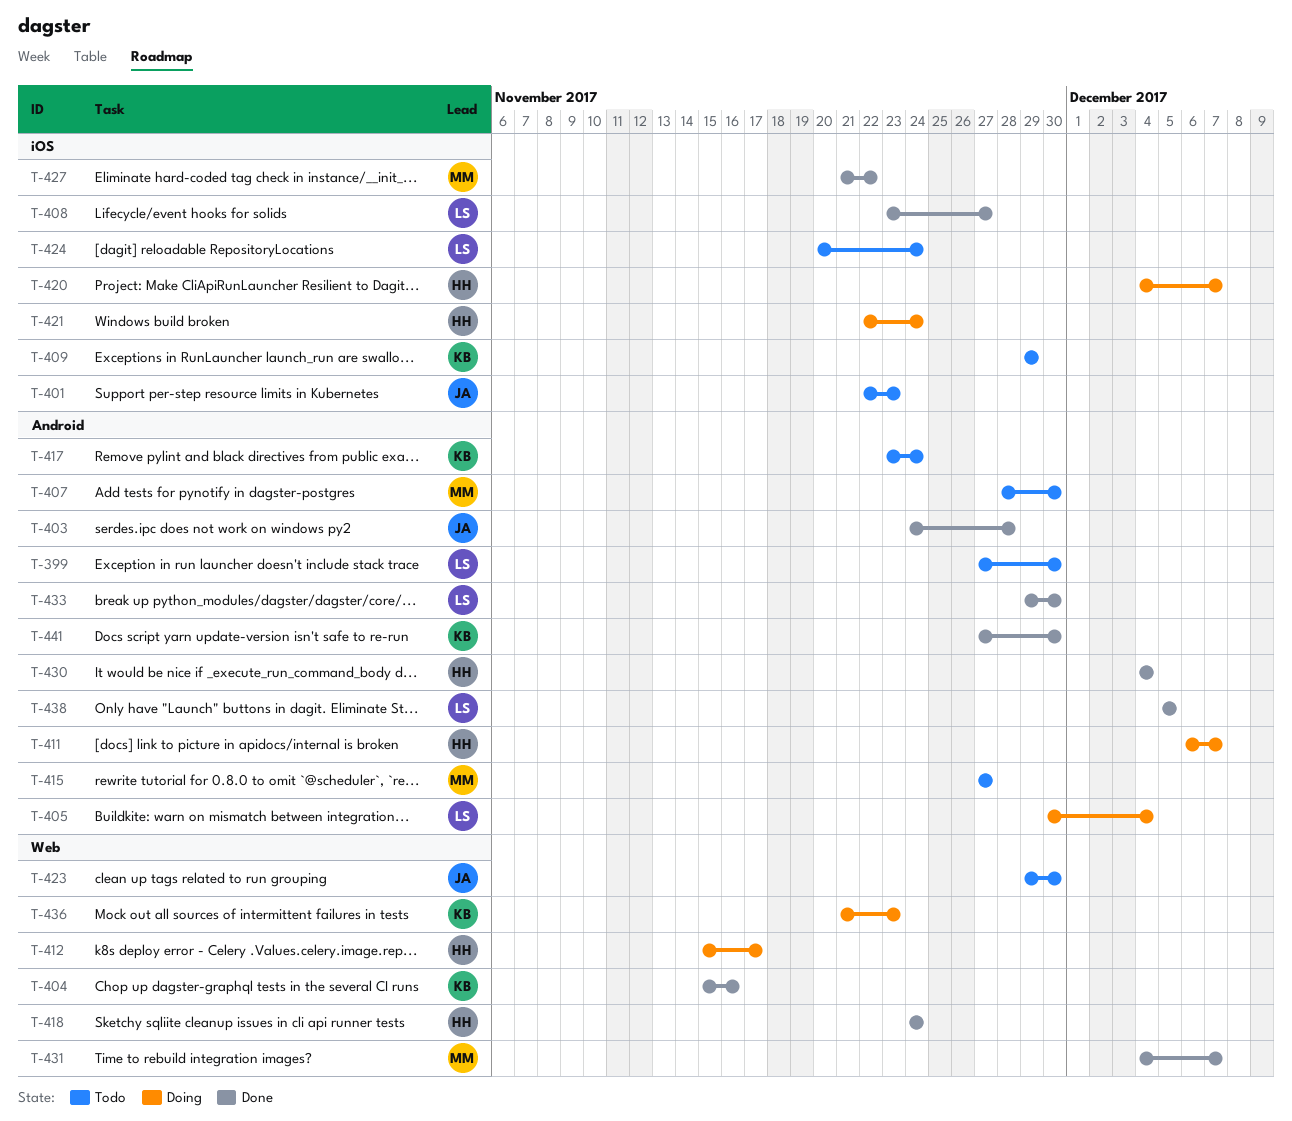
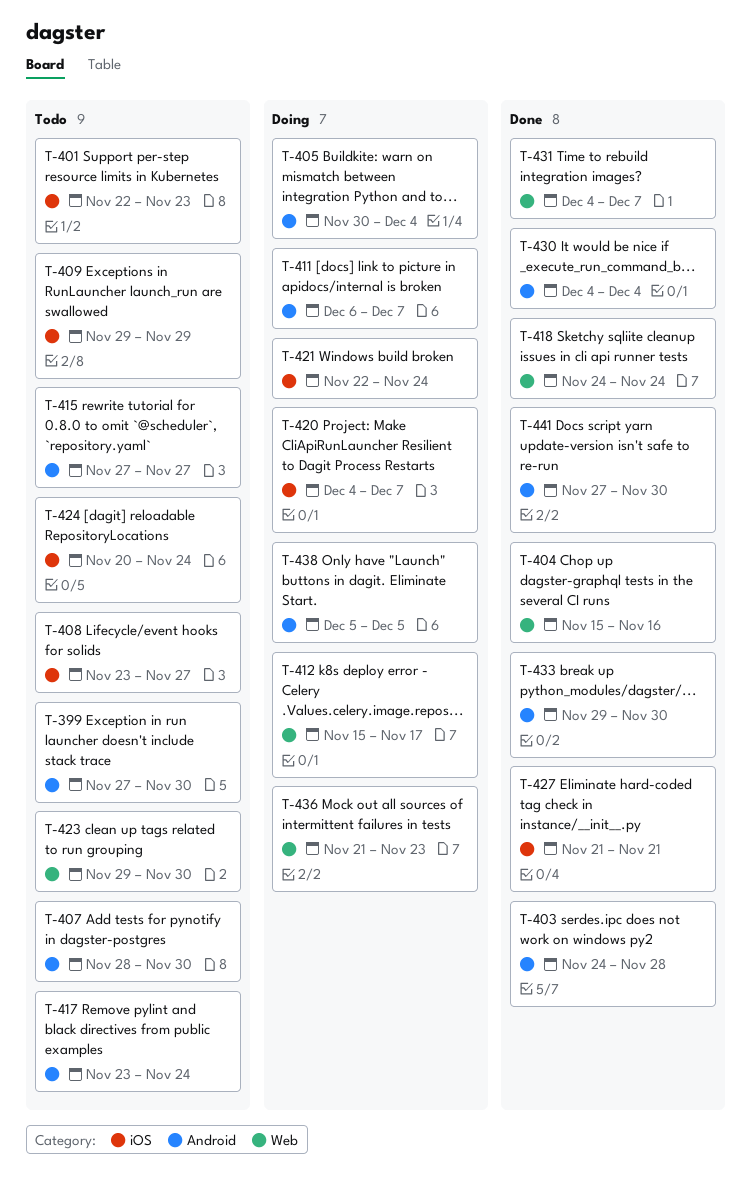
T-408, status: Done -> Todo
T-427, due: Nov 22 -> Nov 21
T-438, status: Done -> Doing

